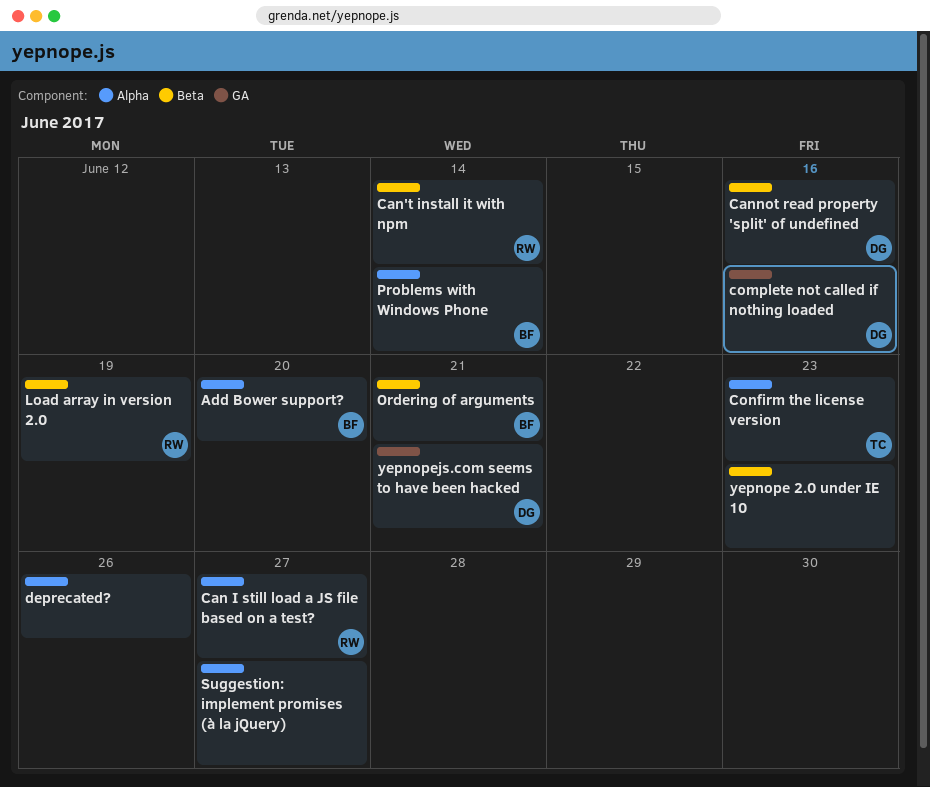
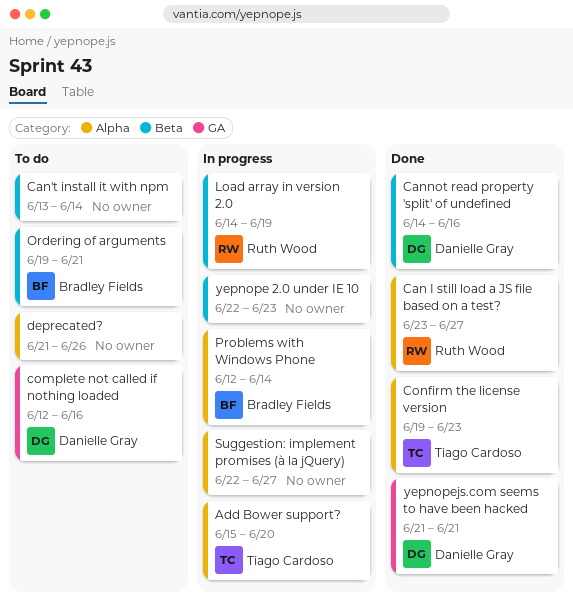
Add Bower support?, owner: Bradley Fields -> Tiago Cardoso
Can't install it with npm, owner: Ruth Wood -> none

